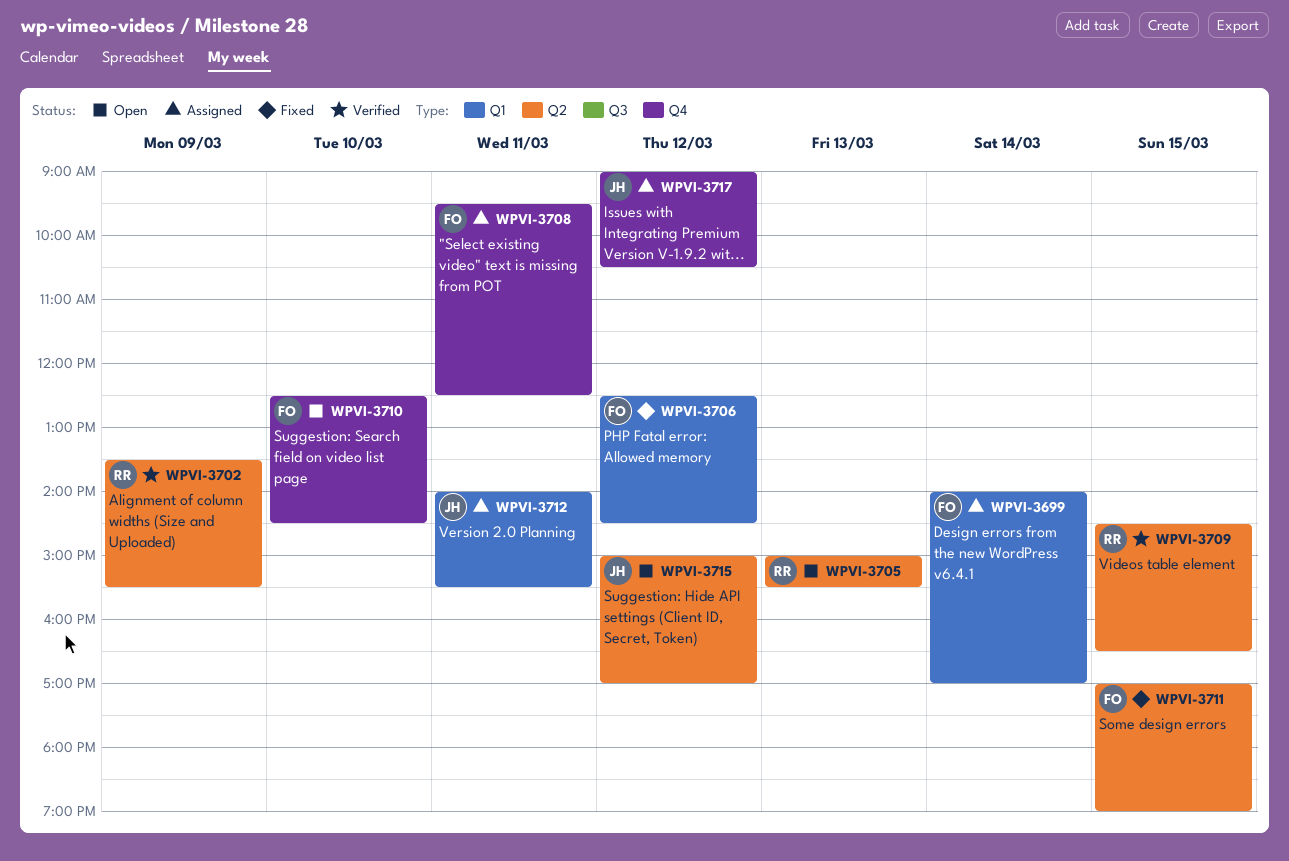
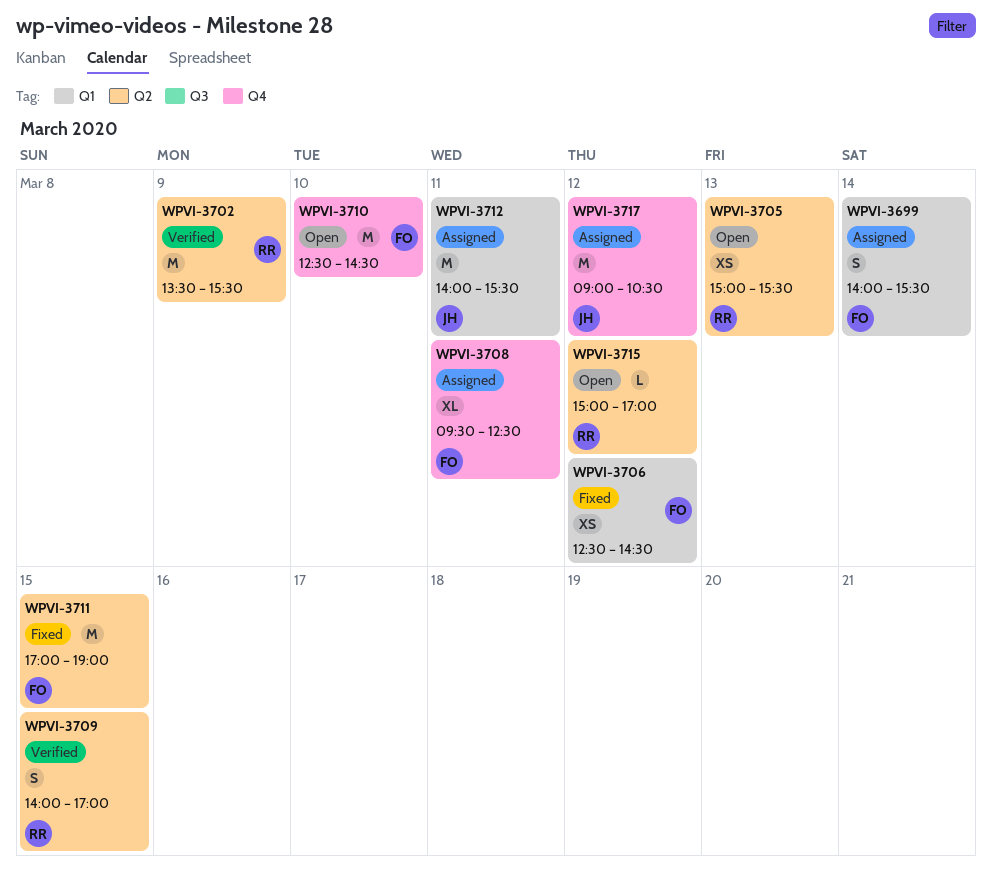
WPVI-3699, ends: 17:00 -> 15:30
WPVI-3709, begins: 14:30 -> 14:00
WPVI-3709, ends: 16:30 -> 17:00
WPVI-3715, owner: JH -> RR

